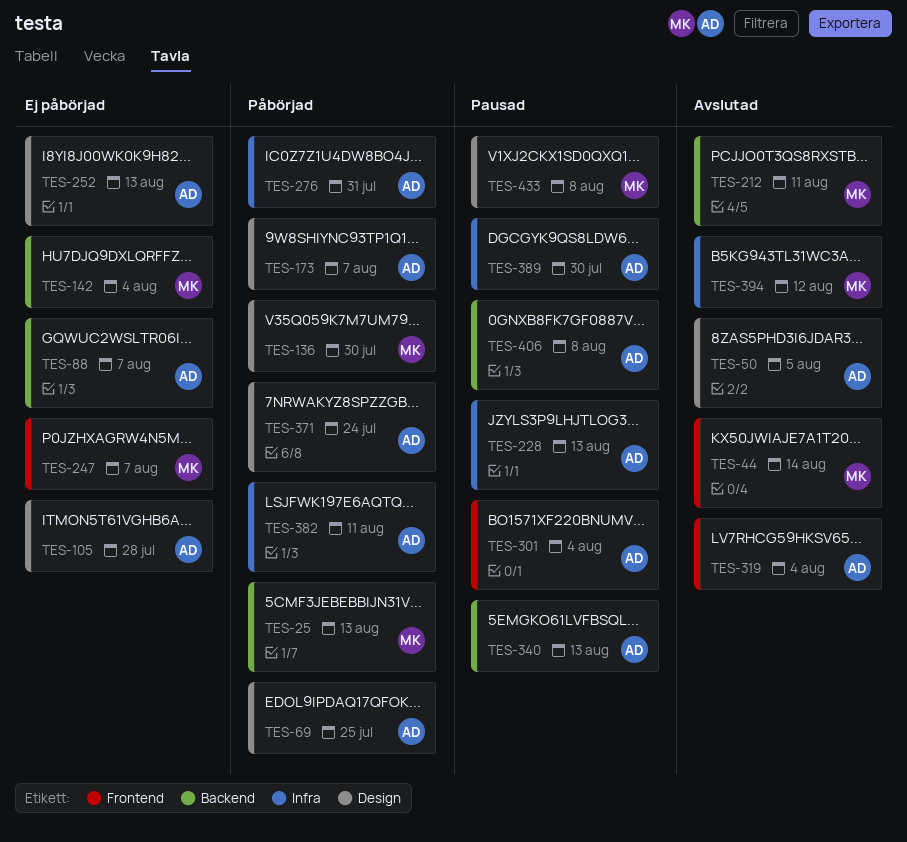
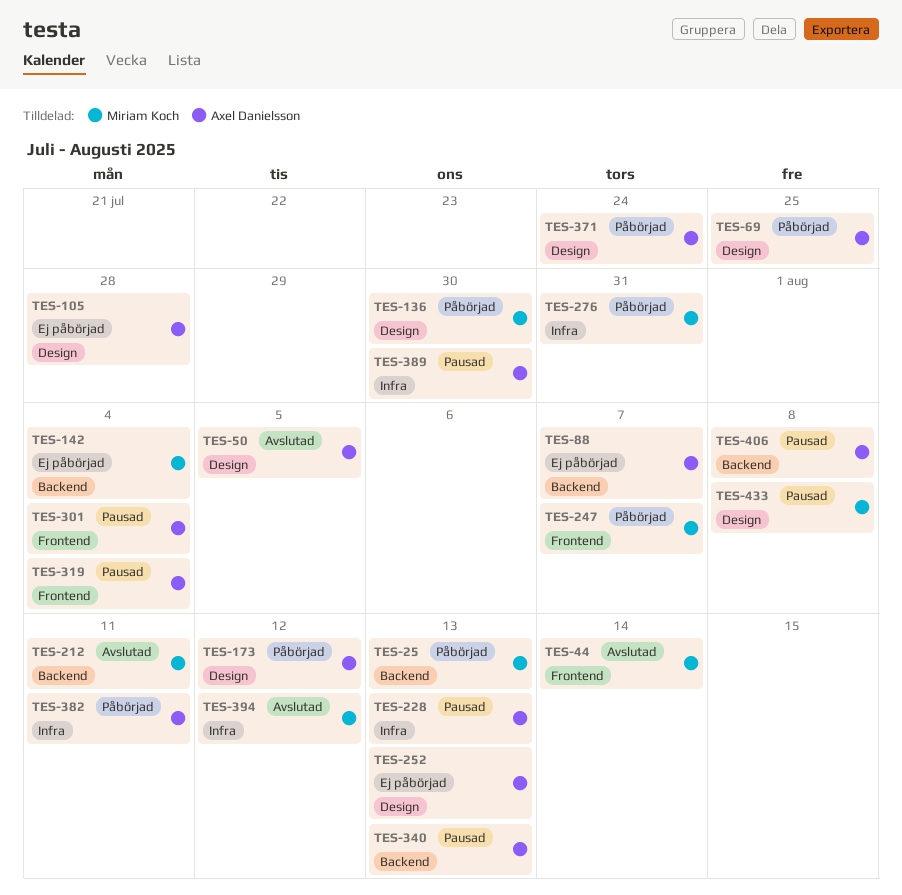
TES-173, due: Aug 7 -> Aug 12
TES-247, status: Ej påbörjad -> Påbörjad
TES-276, owner: Axel Danielsson -> Miriam Koch
TES-319, status: Avslutad -> Pausad

